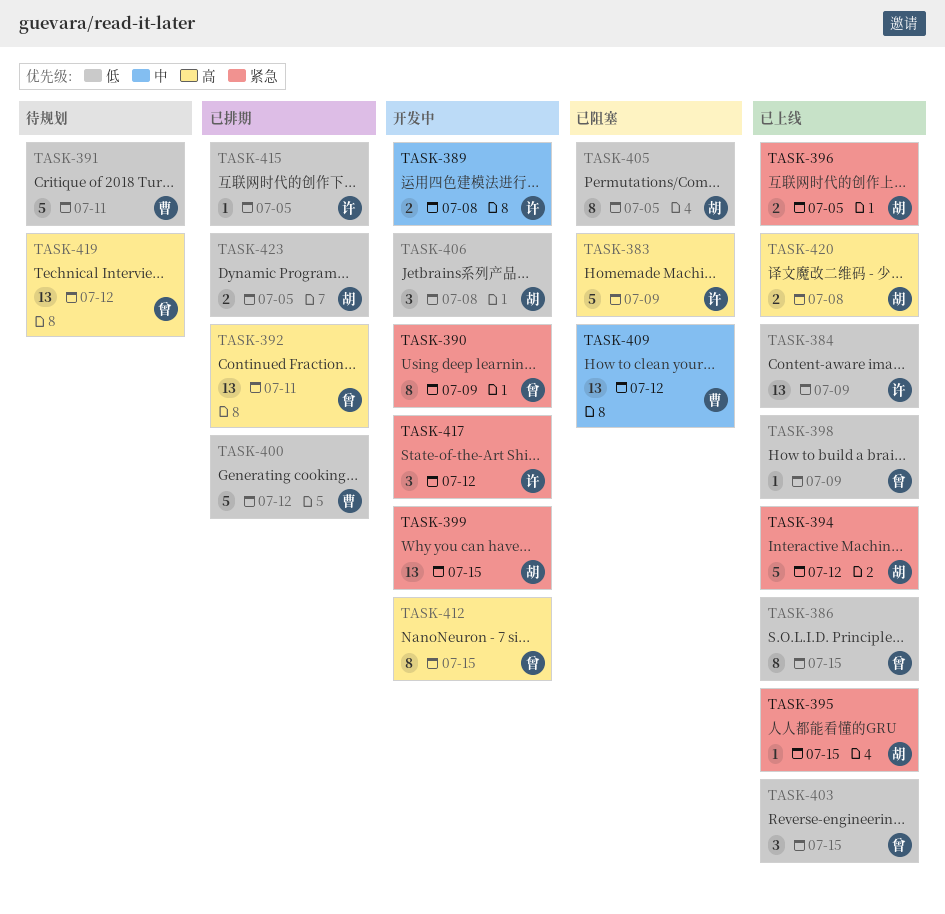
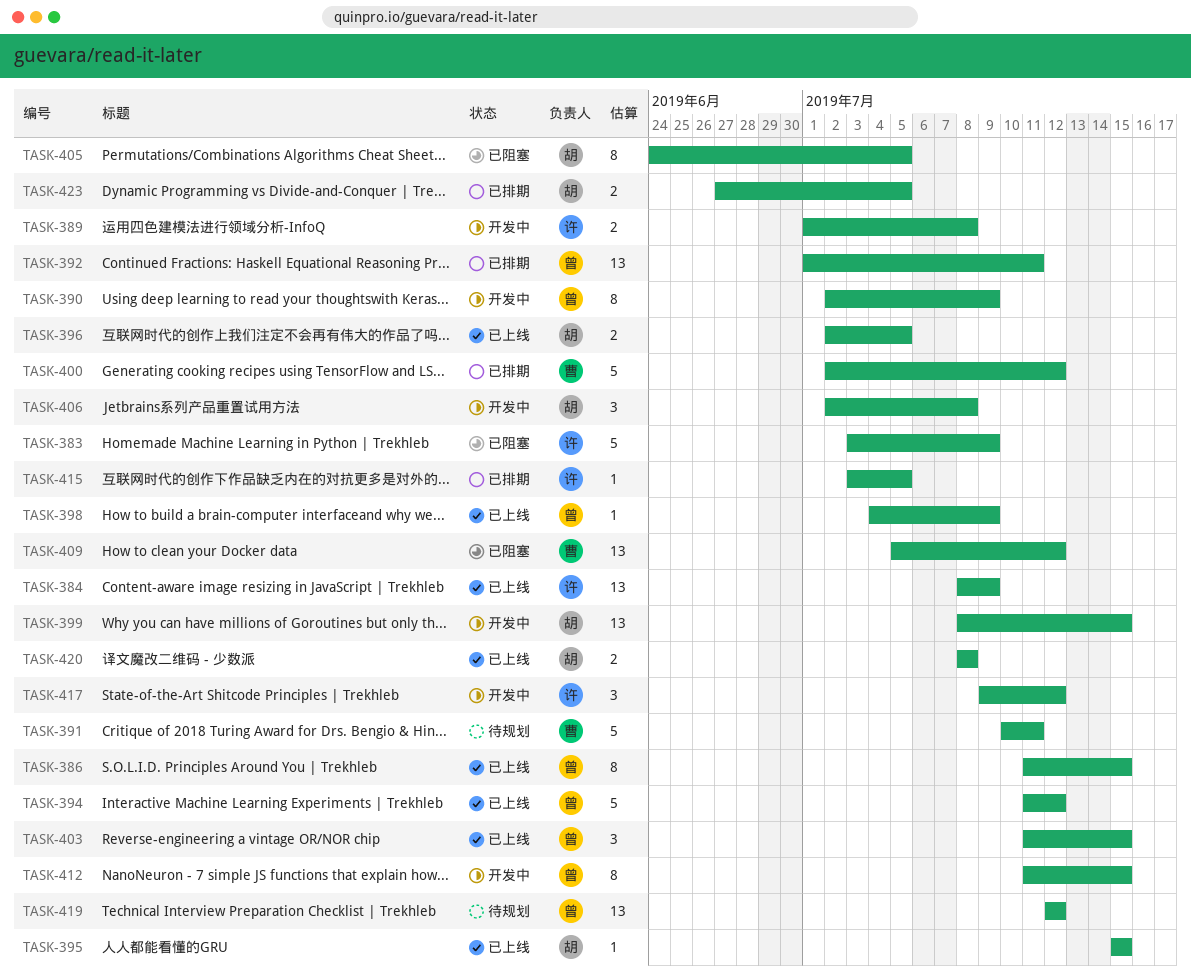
TASK-394, owner: 胡 -> 曾

